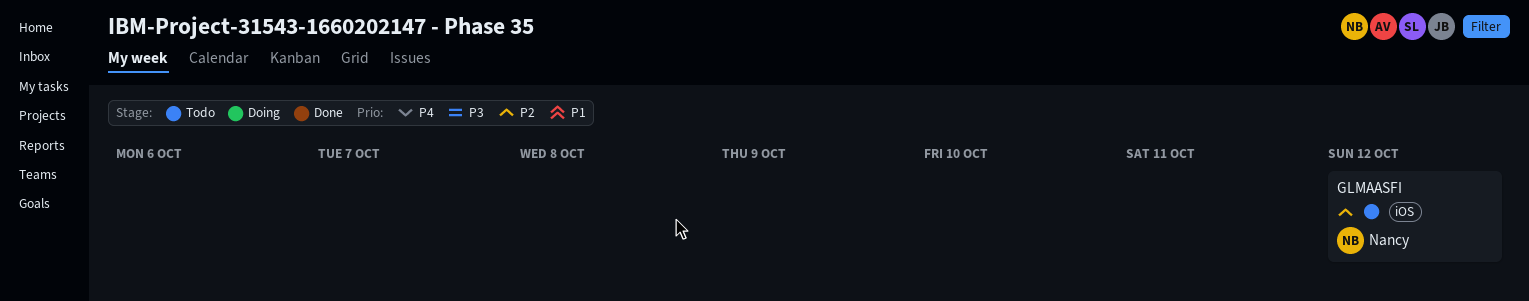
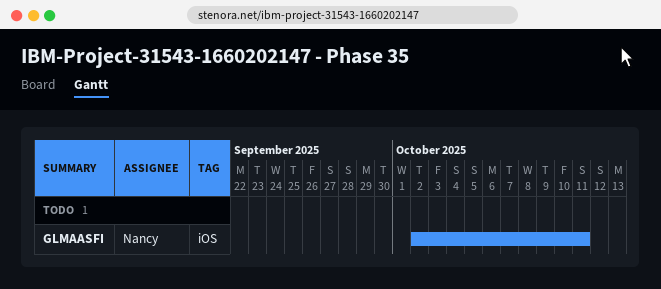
GLMAASFI, due: Oct 12 -> Oct 11

